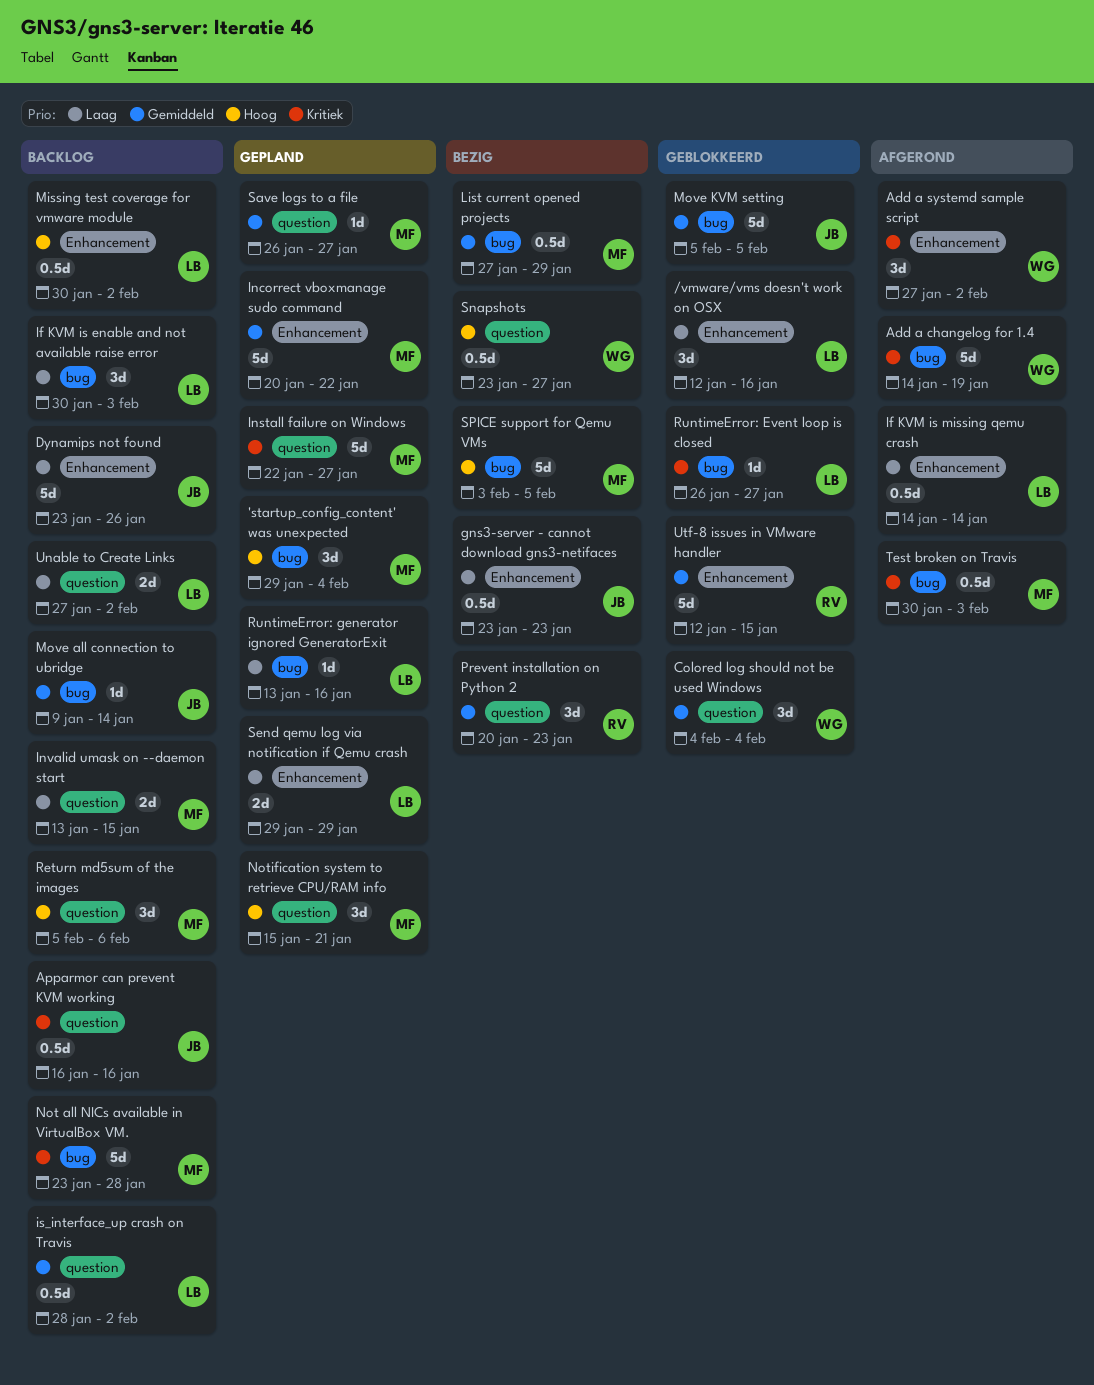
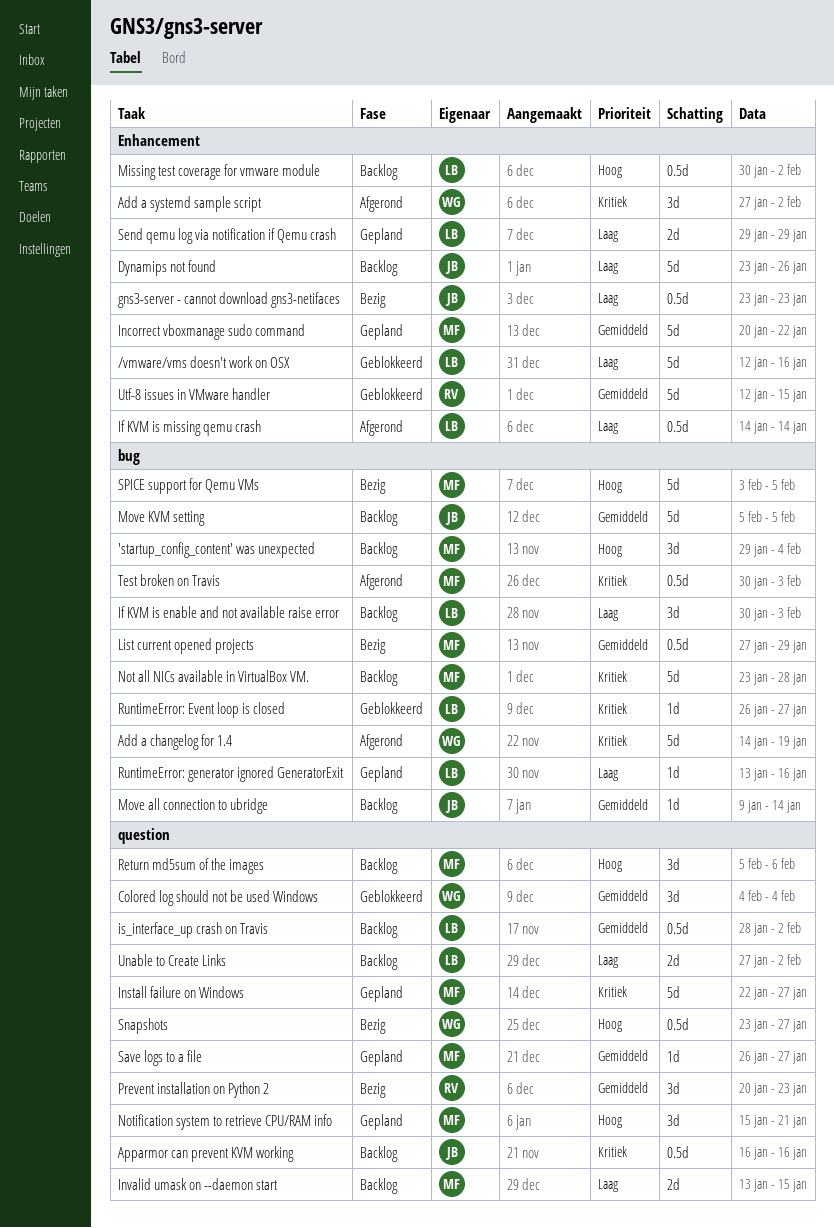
'startup_config_content' was unexpected, status: Gepland -> Backlog
/vmware/vms doesn't work on OSX, estimate: 3d -> 5d
Move KVM setting, status: Geblokkeerd -> Backlog

